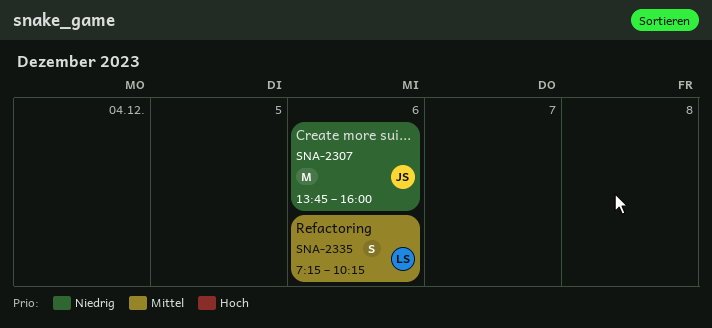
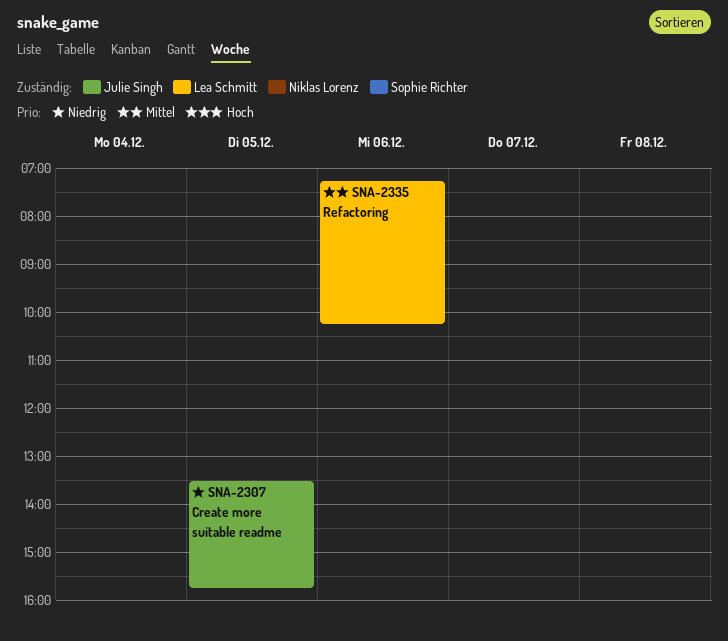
SNA-2307, day: Dec 6 -> Dec 5
SNA-2307, begins: 13:45 -> 13:30
SNA-2307, ends: 16:00 -> 15:45

